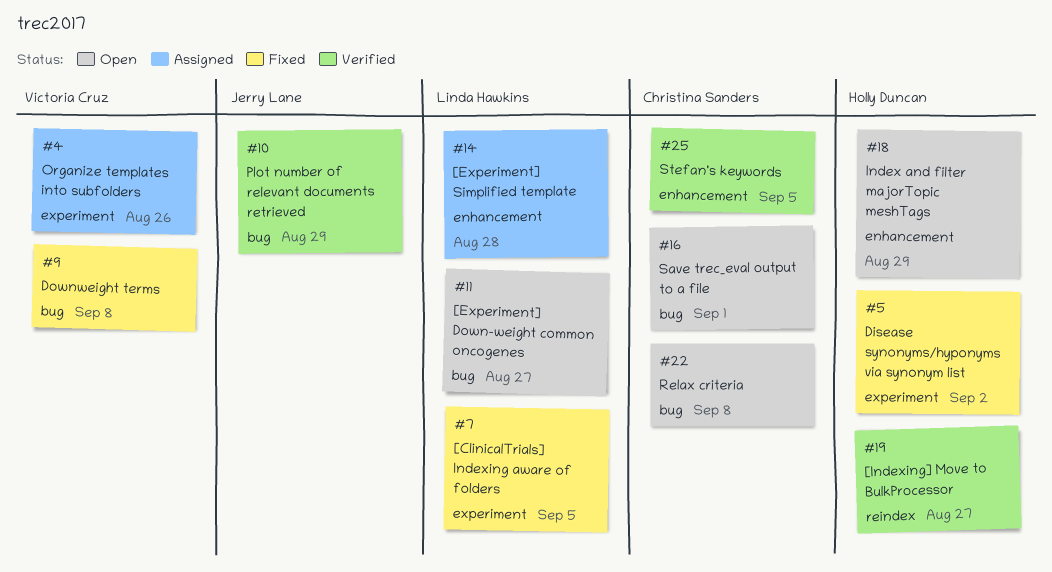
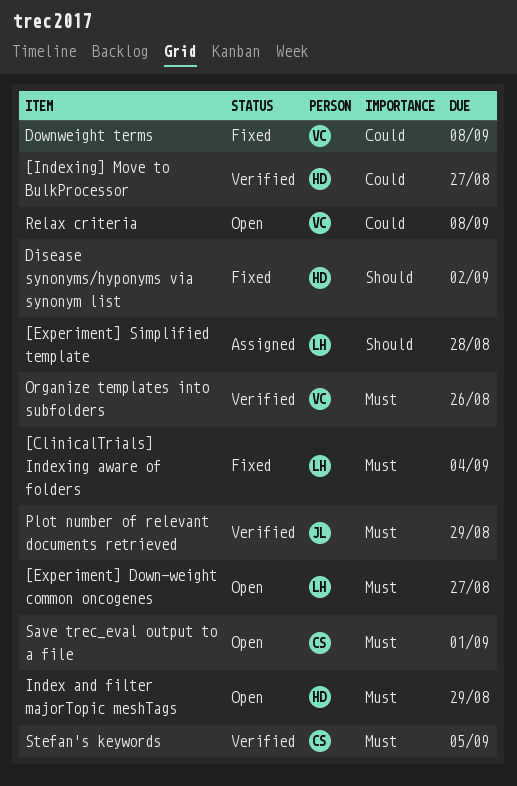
[ClinicalTrials] Indexing aware of folders, due: Sep 5 -> Sep 4
Organize templates into subfolders, status: Assigned -> Verified
Relax criteria, owner: Christina Sanders -> Victoria Cruz

